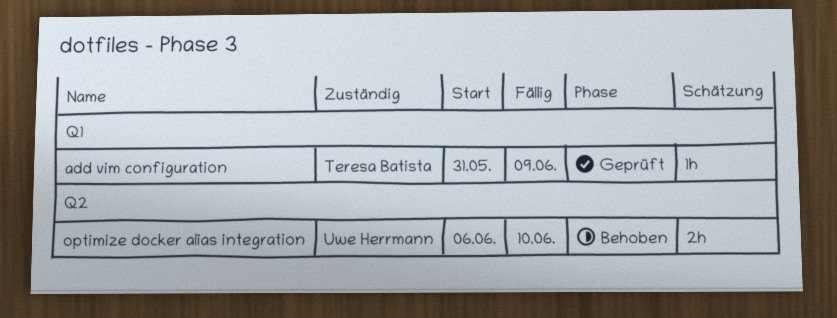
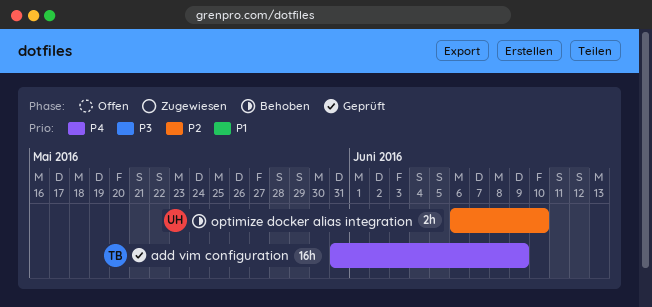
add vim configuration, estimate: 1h -> 16h

